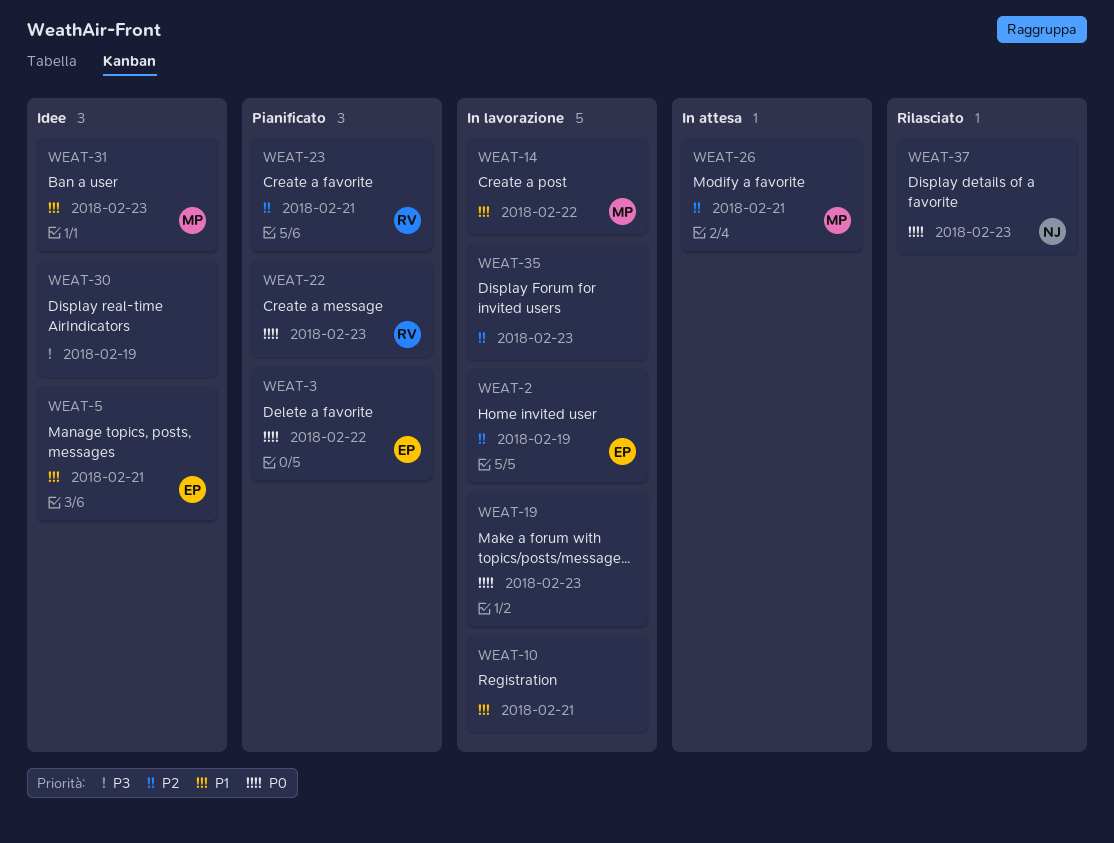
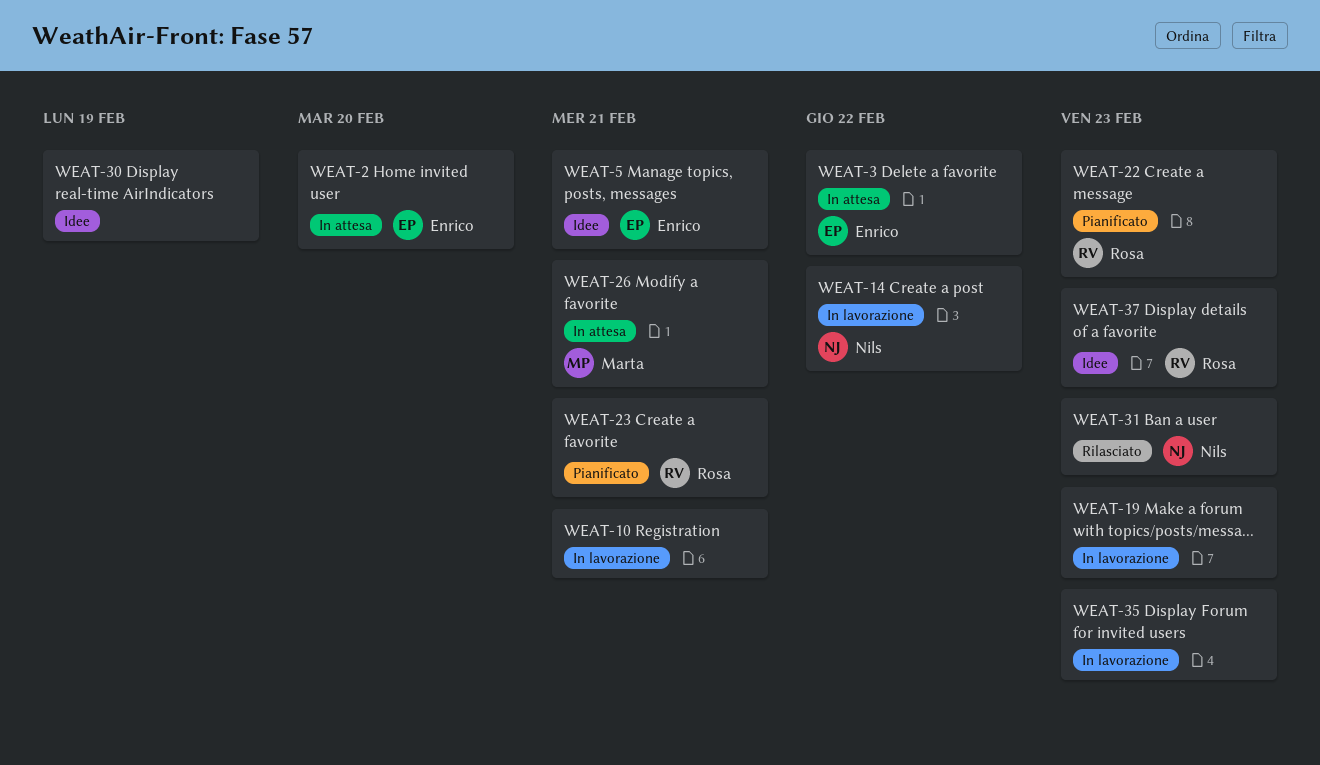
WEAT-2, status: In lavorazione -> In attesa
WEAT-2, due: Feb 19 -> Feb 20
WEAT-3, status: Pianificato -> In attesa
WEAT-14, owner: Marta -> Nils
WEAT-31, status: Idee -> Rilasciato
WEAT-31, owner: Marta -> Nils
WEAT-37, status: Rilasciato -> Idee
WEAT-37, owner: Nils -> Rosa

